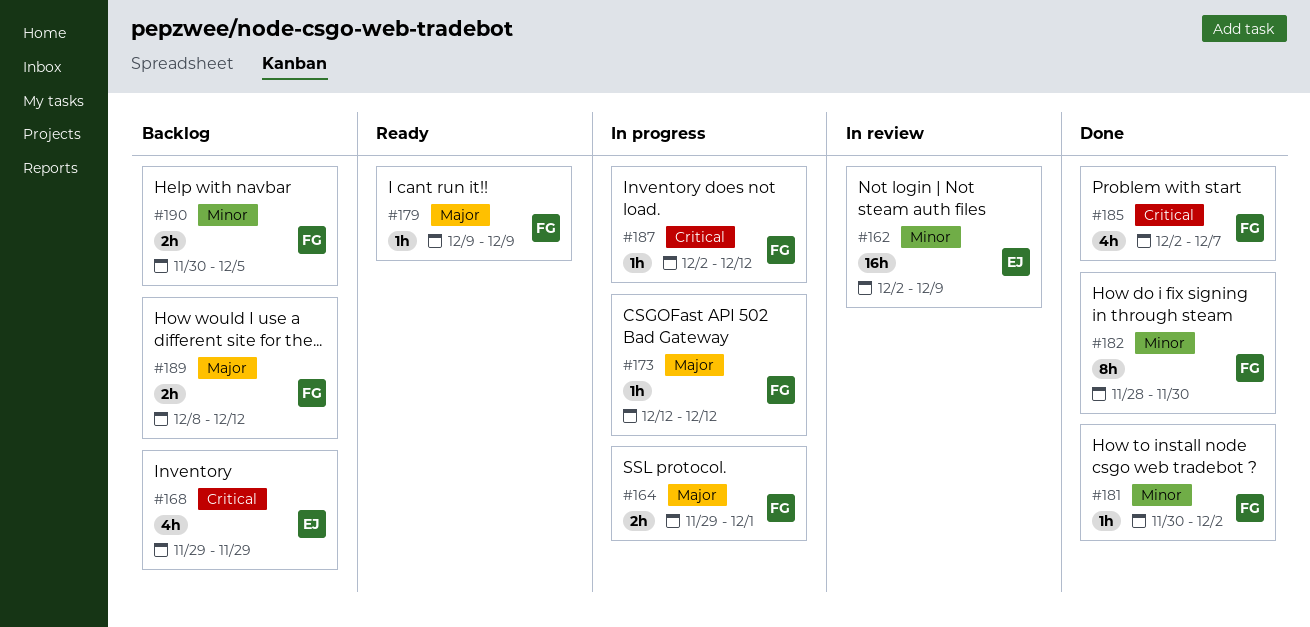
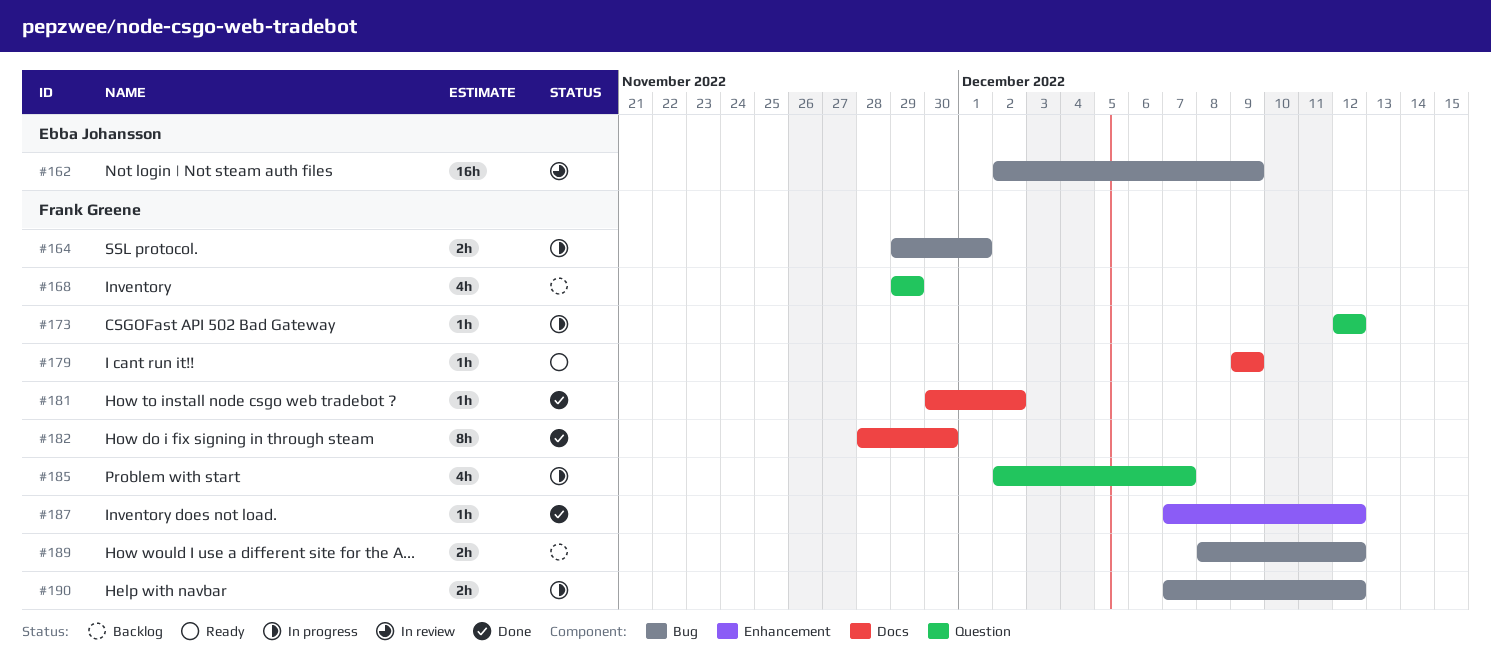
#168, owner: Ebba Johansson -> Frank Greene
#185, status: Done -> In progress
#187, status: In progress -> Done
#187, start: Dec 2 -> Dec 7
#190, status: Backlog -> In progress
#190, start: Nov 30 -> Dec 7
#190, due: Dec 5 -> Dec 12

